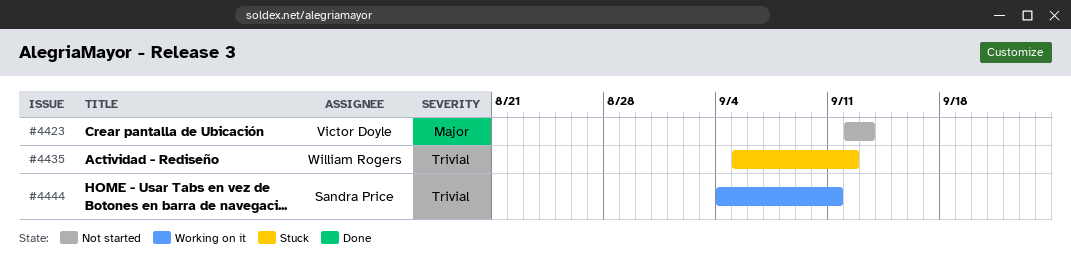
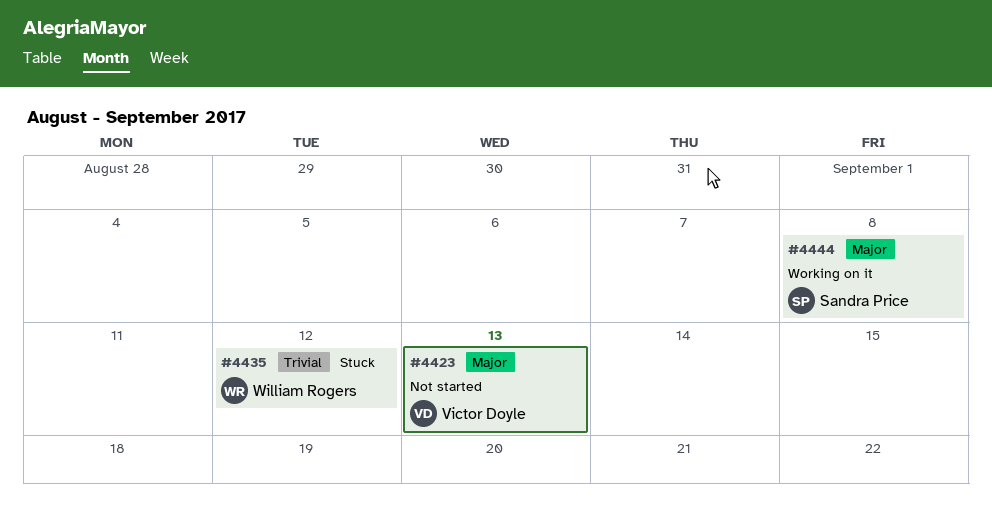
#4444, priority: Trivial -> Major
#4444, due: Sep 11 -> Sep 8

